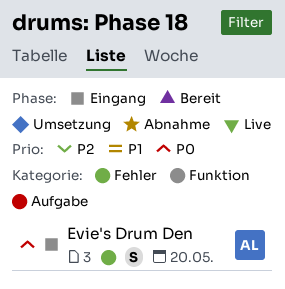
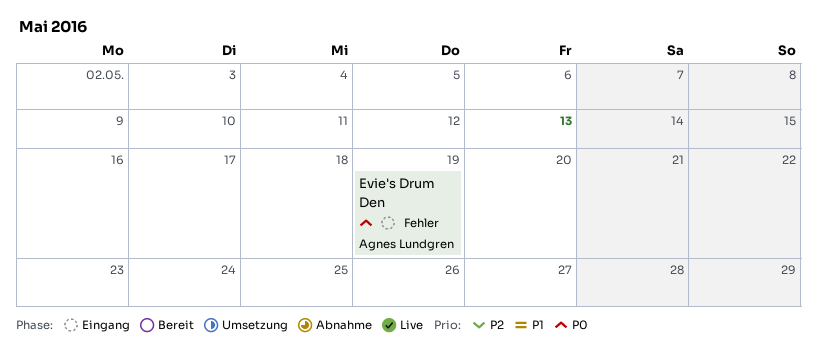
Evie's Drum Den, due: May 20 -> May 19

